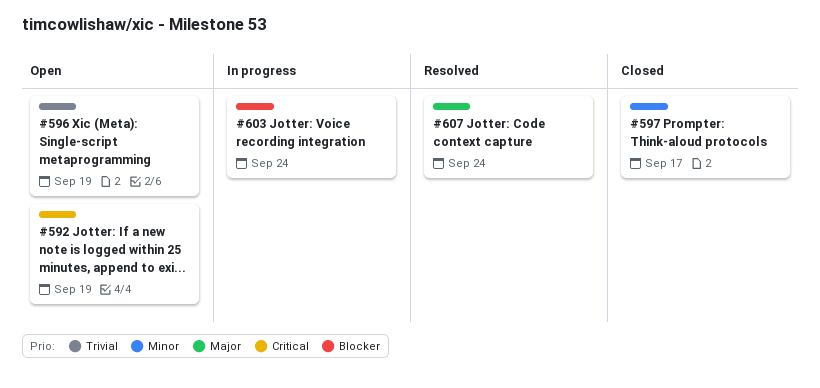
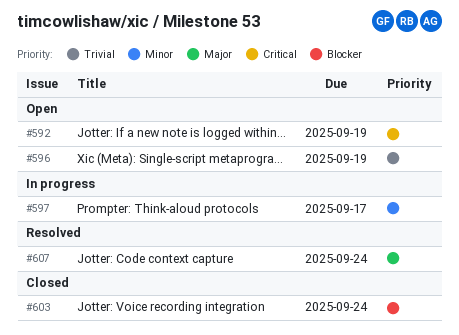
#597, status: Closed -> In progress
#603, status: In progress -> Closed

